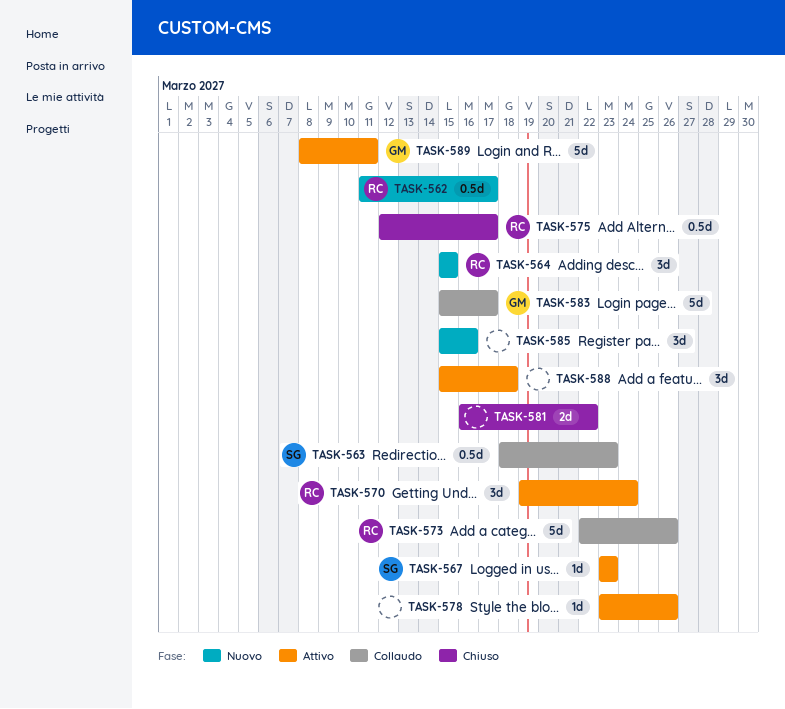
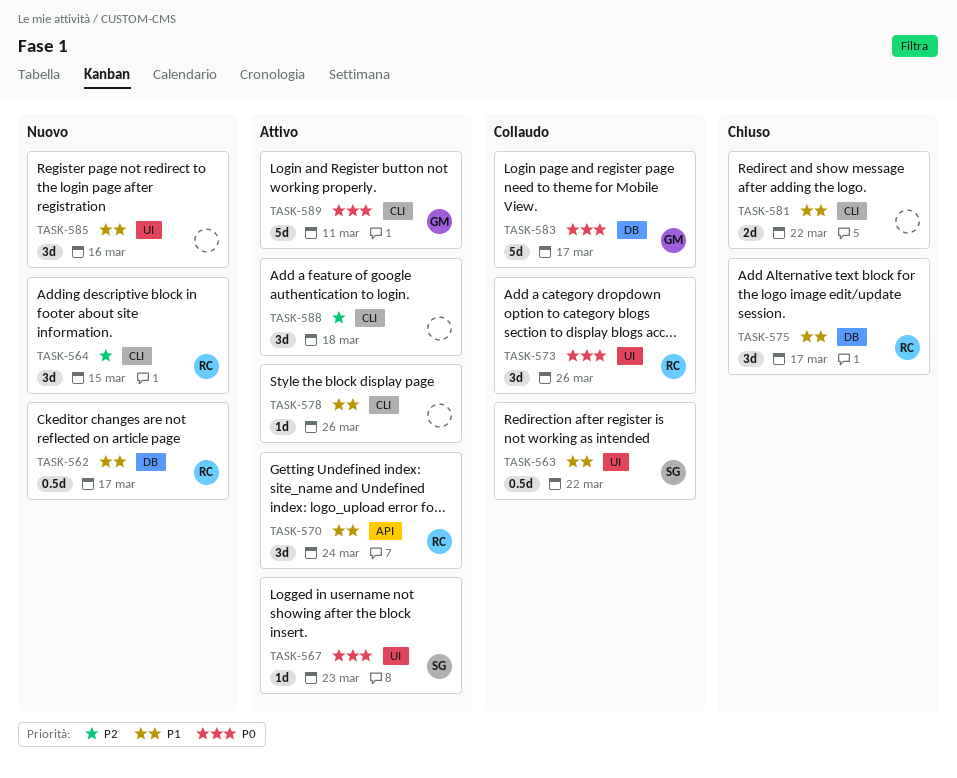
TASK-563, due: Mar 23 -> Mar 22
TASK-573, estimate: 5d -> 3d
TASK-575, estimate: 0.5d -> 3d

